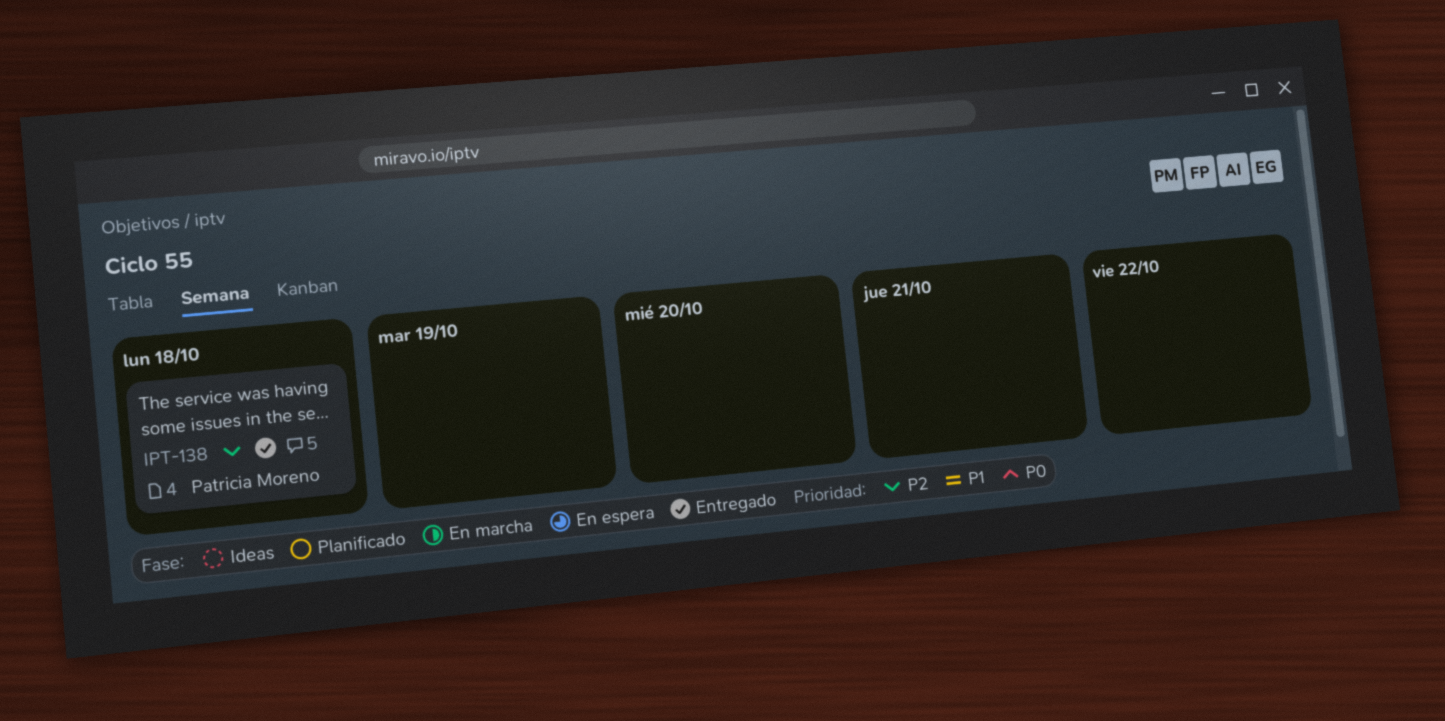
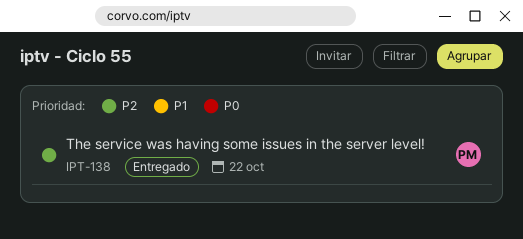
IPT-138, due: Oct 18 -> Oct 22

